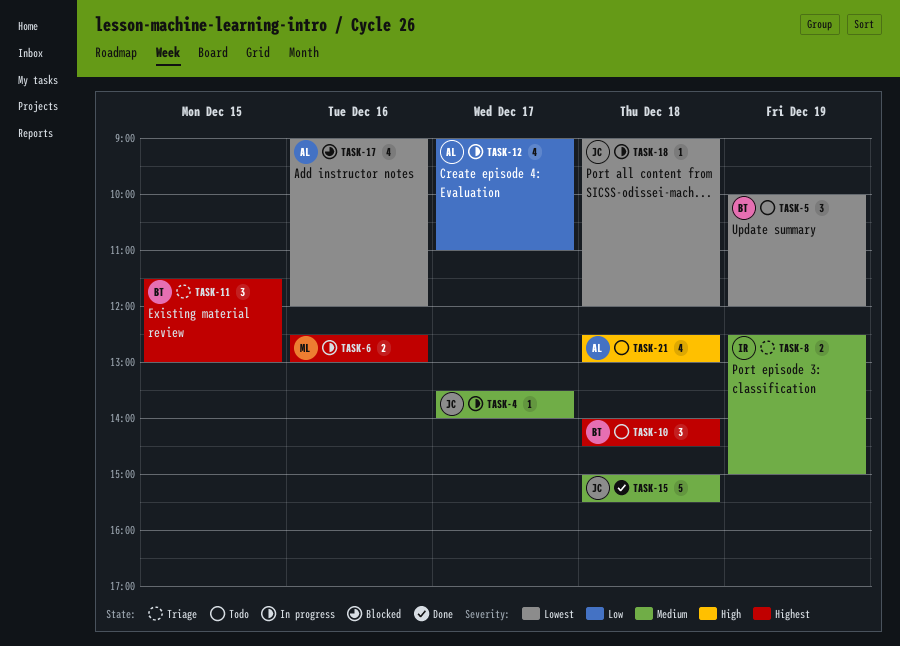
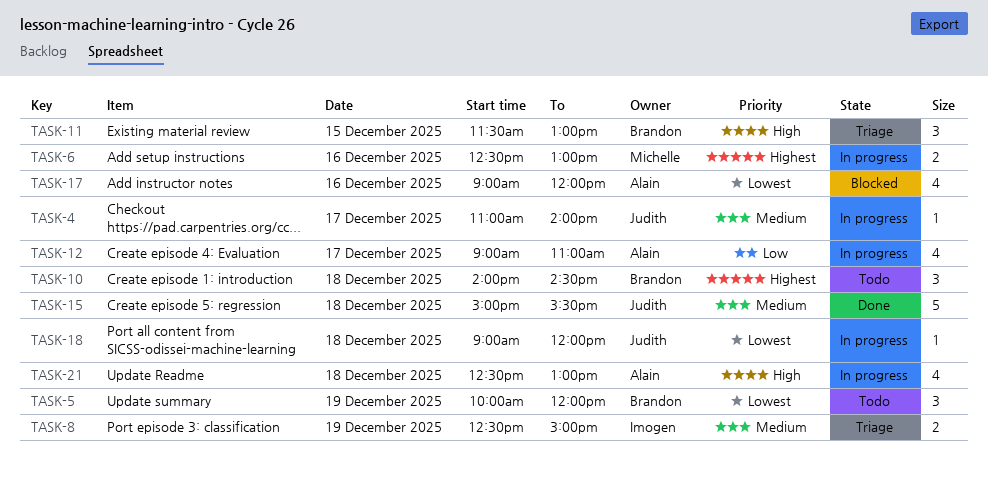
TASK-4, begins: 13:30 -> 11:00
TASK-11, priority: Highest -> High
TASK-21, status: Todo -> In progress

